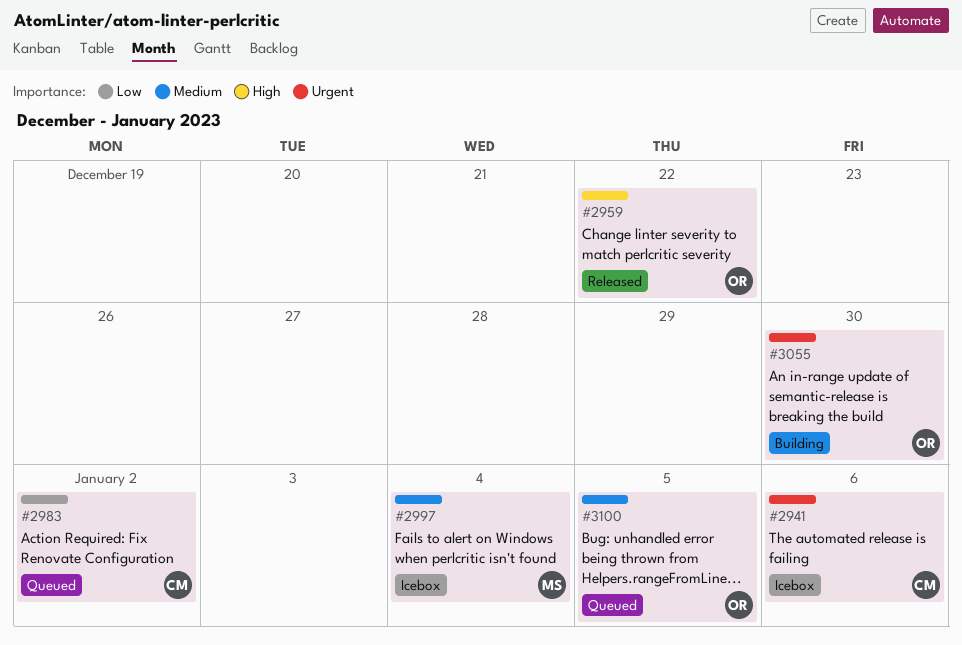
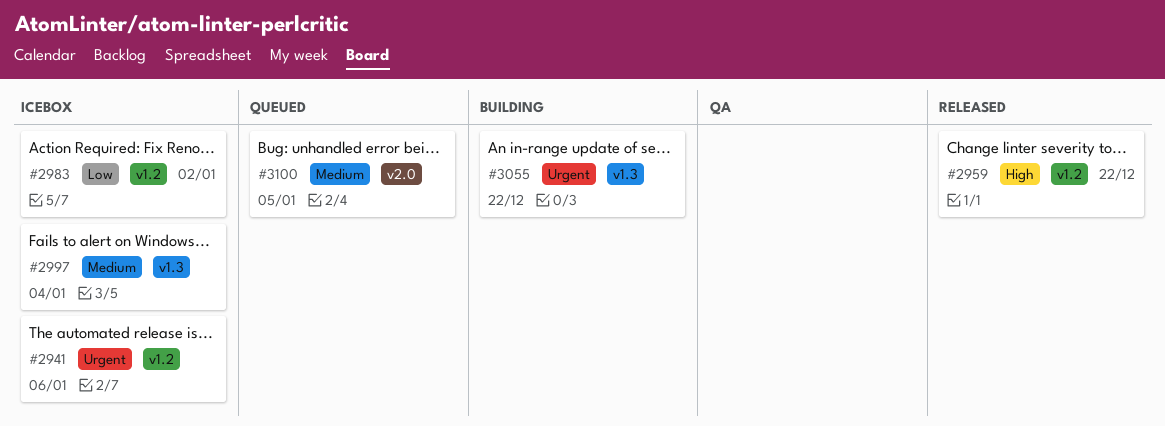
#2983, status: Queued -> Icebox
#3055, due: Dec 30 -> Dec 22

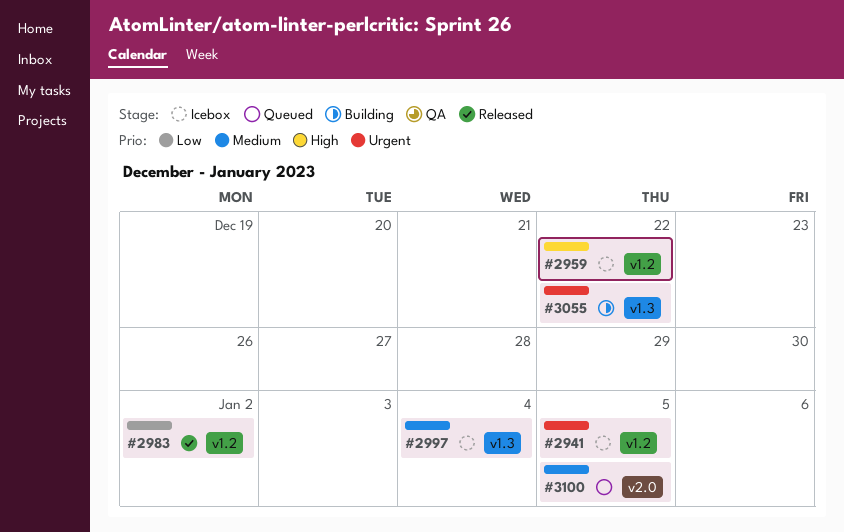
#2941, due: Jan 6 -> Jan 5
#2959, status: Released -> Icebox
#2983, status: Icebox -> Released

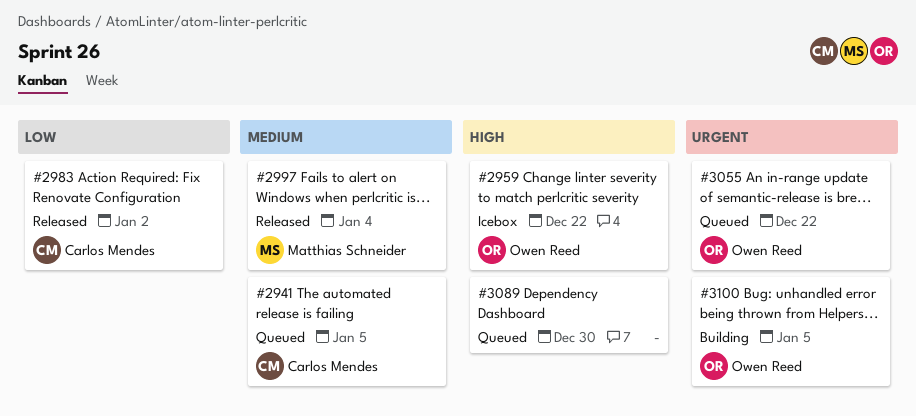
#2941, status: Icebox -> Queued
#2941, priority: Urgent -> Medium
#2997, status: Icebox -> Released
#3055, status: Building -> Queued
#3089: none -> present
#3100, status: Queued -> Building
#3100, priority: Medium -> Urgent

